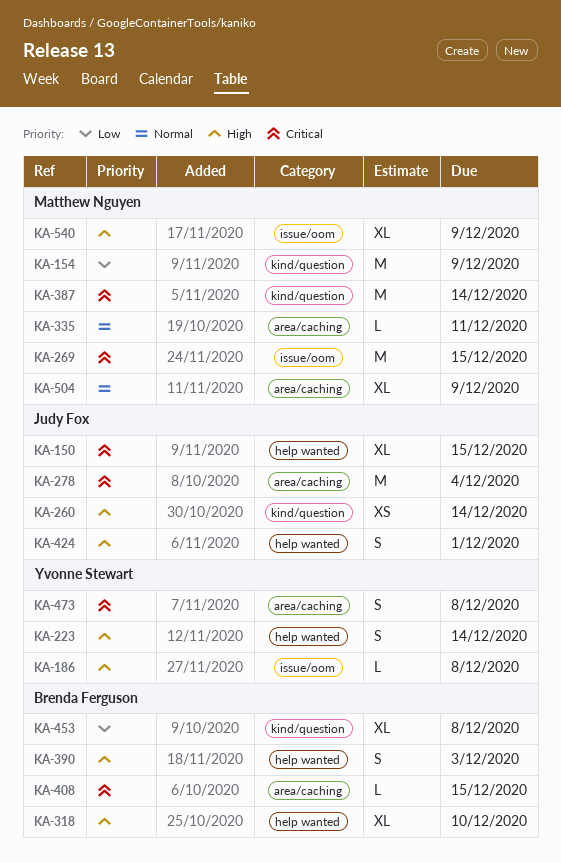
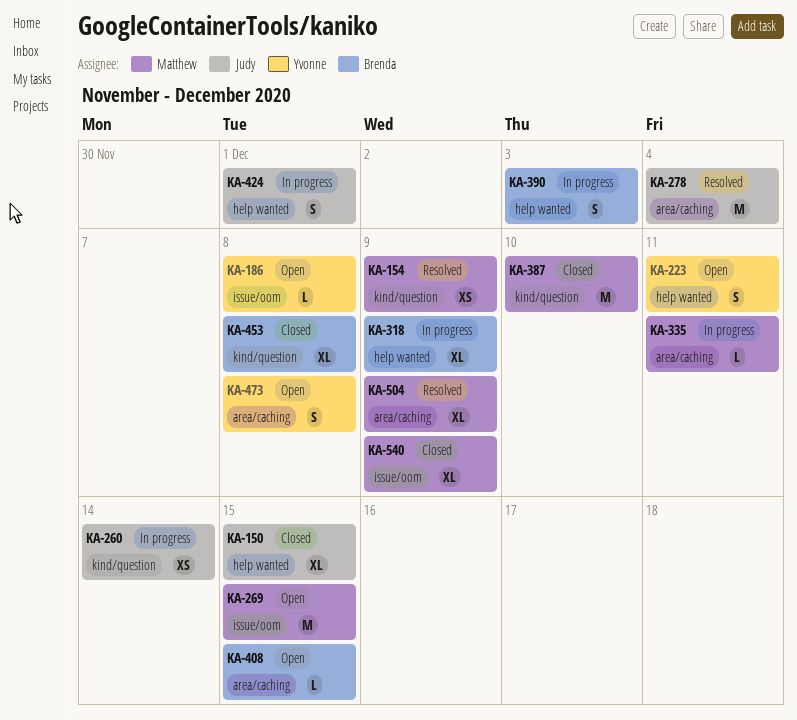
KA-154, estimate: M -> XS
KA-223, due: Dec 14 -> Dec 11
KA-318, due: Dec 10 -> Dec 9
KA-387, due: Dec 14 -> Dec 10

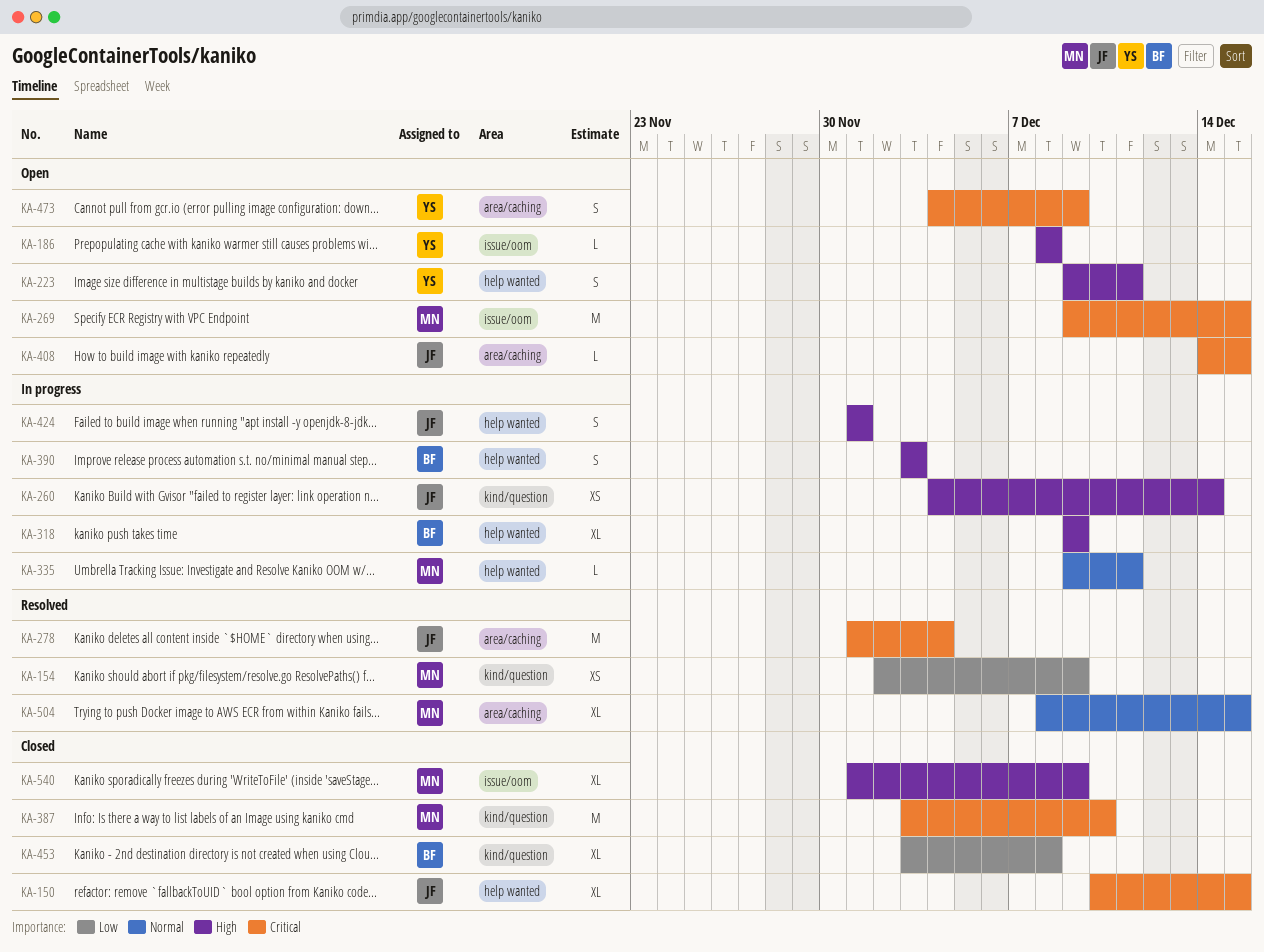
KA-335, label: area/caching -> help wanted
KA-408, owner: Brenda -> Judy
KA-473, due: Dec 8 -> Dec 9
KA-504, due: Dec 9 -> Dec 15

